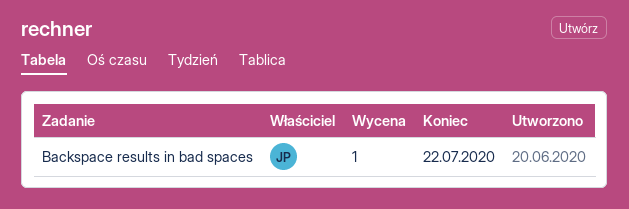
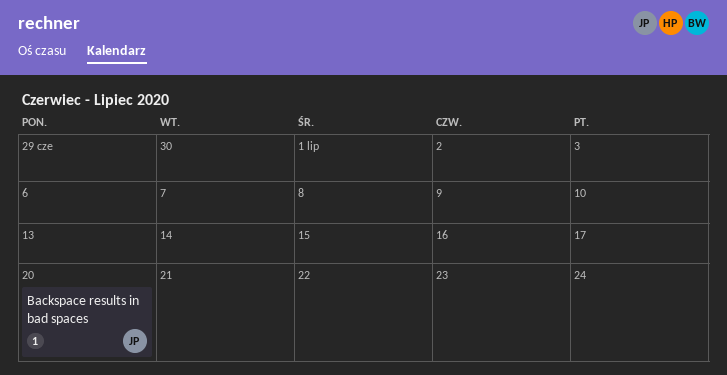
Backspace results in bad spaces, due: Jul 22 -> Jul 20

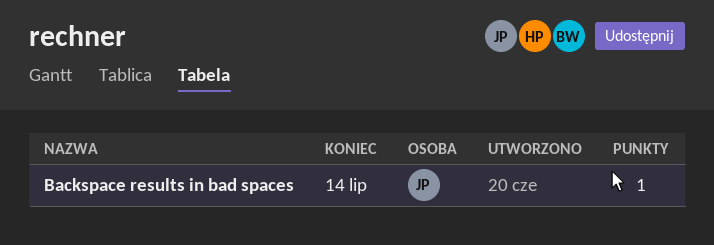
Backspace results in bad spaces, due: Jul 20 -> Jul 14

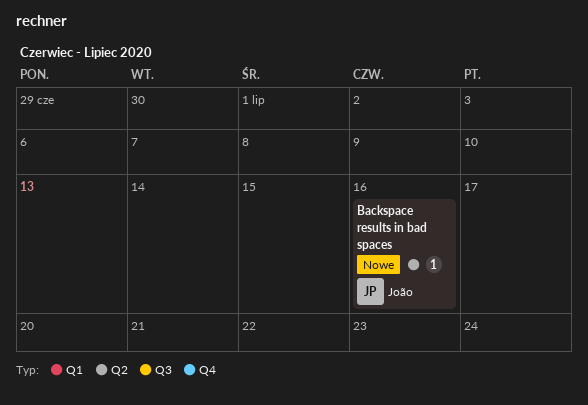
Backspace results in bad spaces, due: Jul 14 -> Jul 16

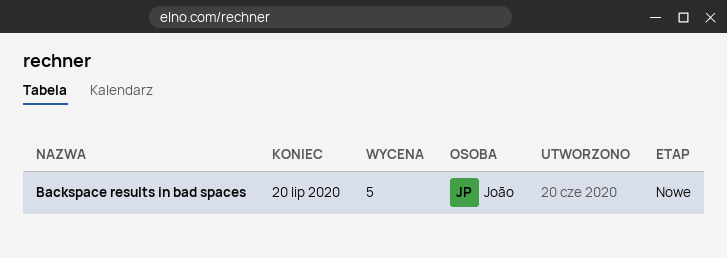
Backspace results in bad spaces, estimate: 1 -> 5
Backspace results in bad spaces, due: Jul 16 -> Jul 20

